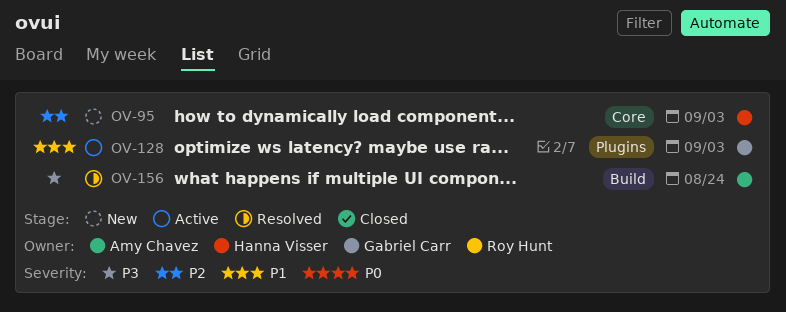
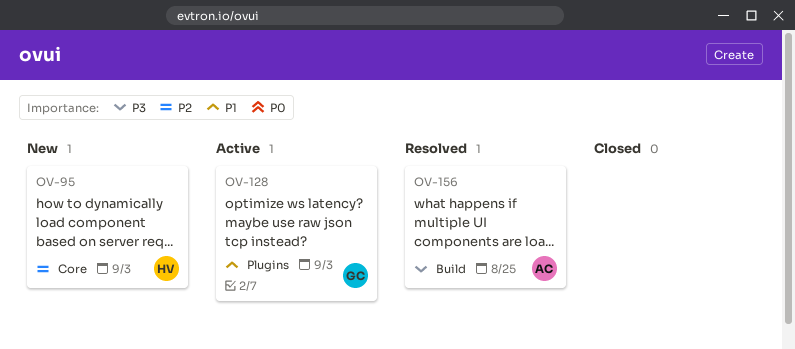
OV-156, due: Aug 24 -> Aug 25

